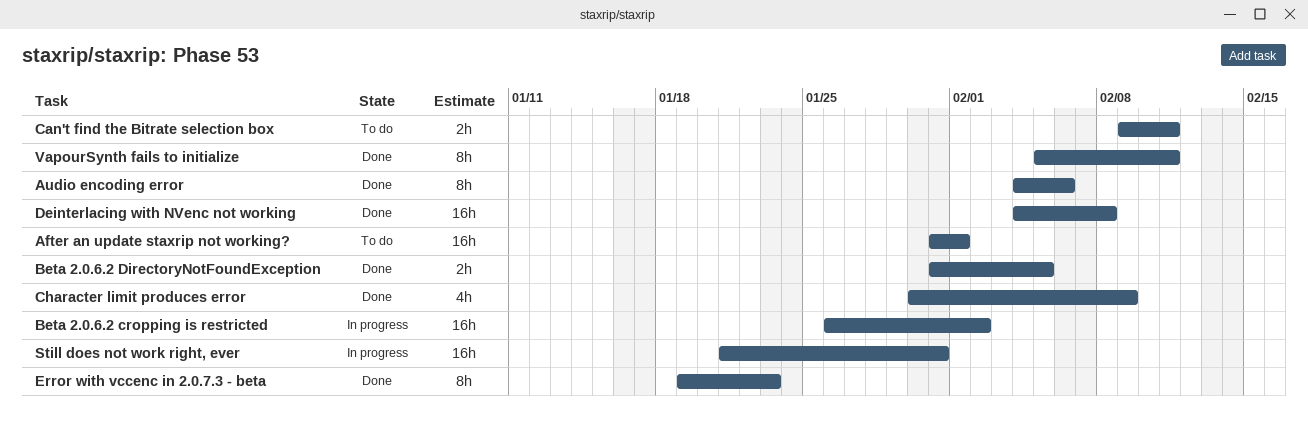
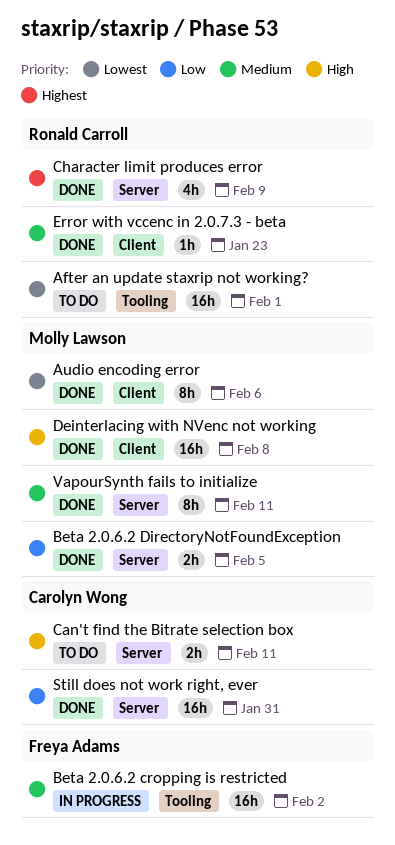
Error with vccenc in 2.0.7.3 - beta, estimate: 8h -> 1h
Still does not work right, ever, status: In progress -> Done

